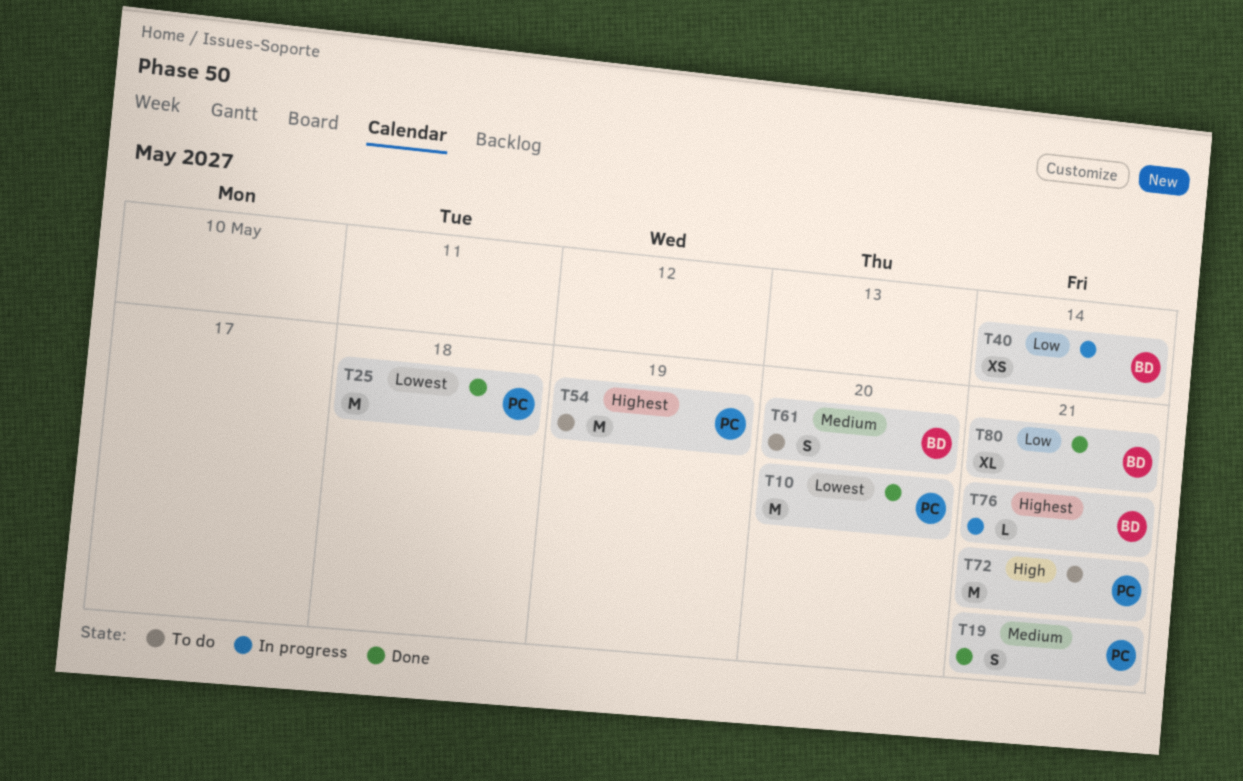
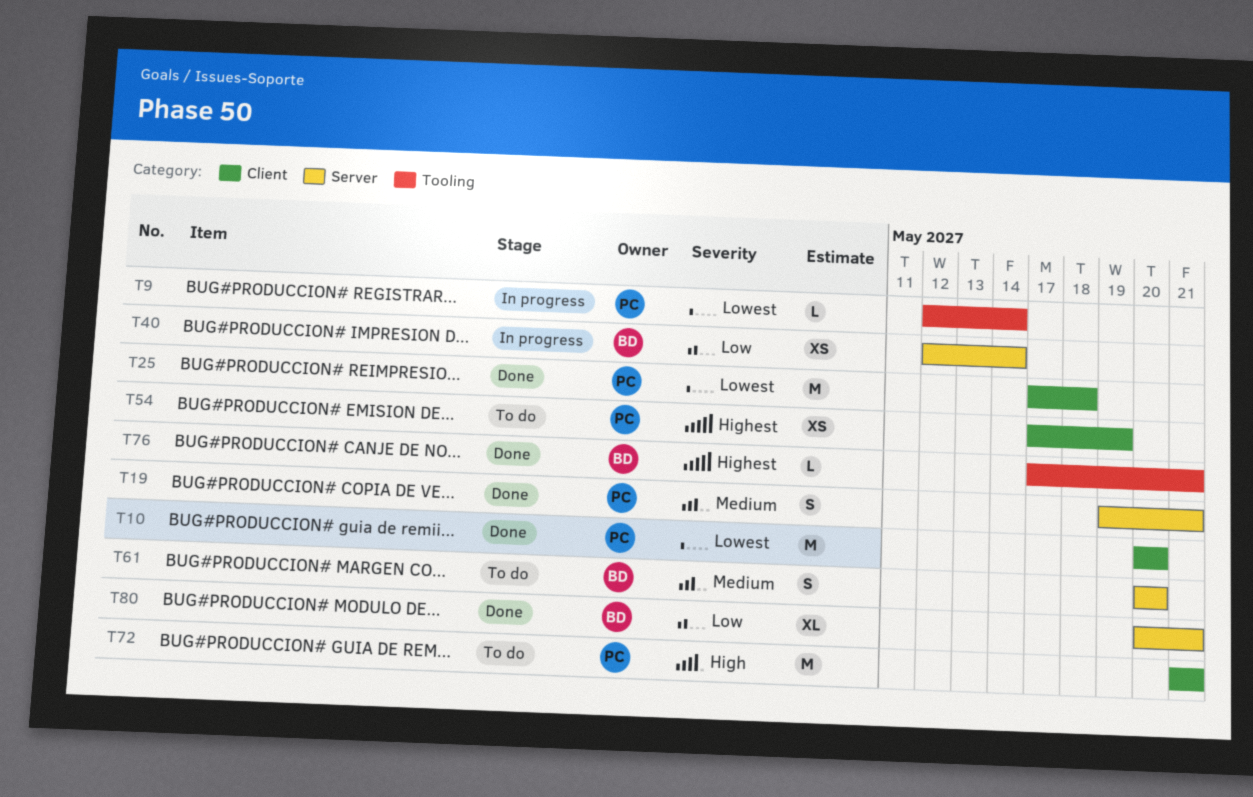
T9: none -> present
T54, estimate: M -> XS
T76, status: In progress -> Done

